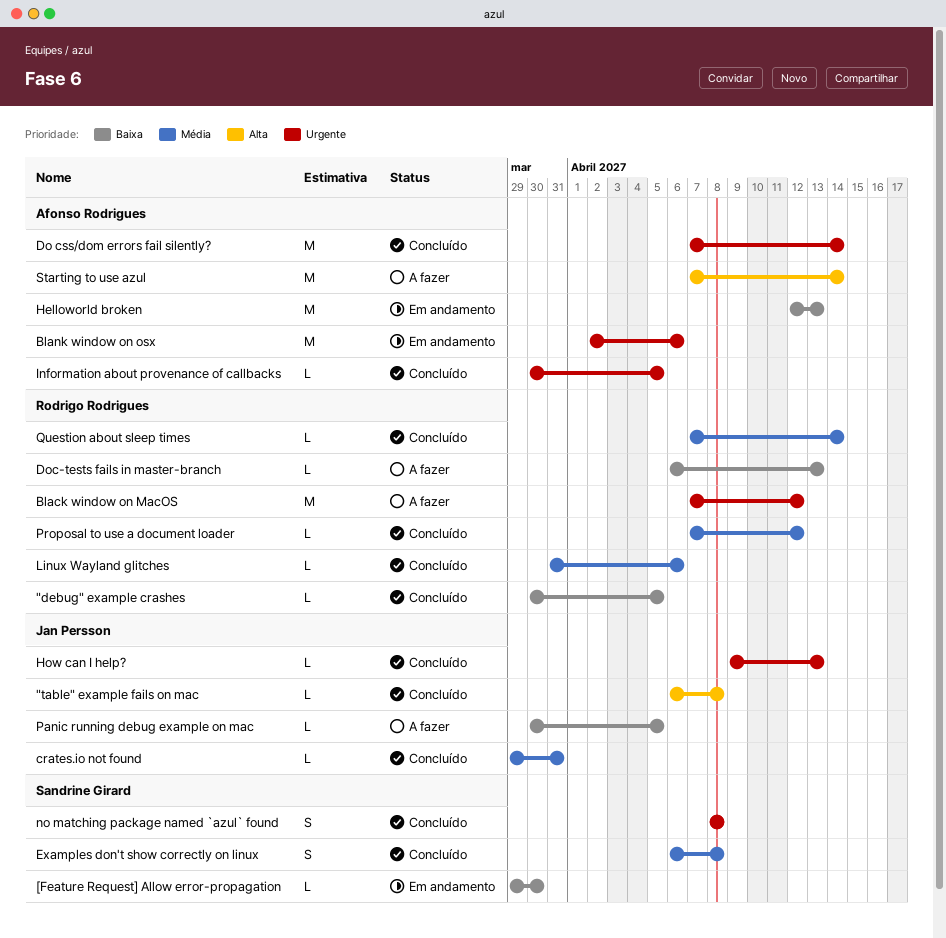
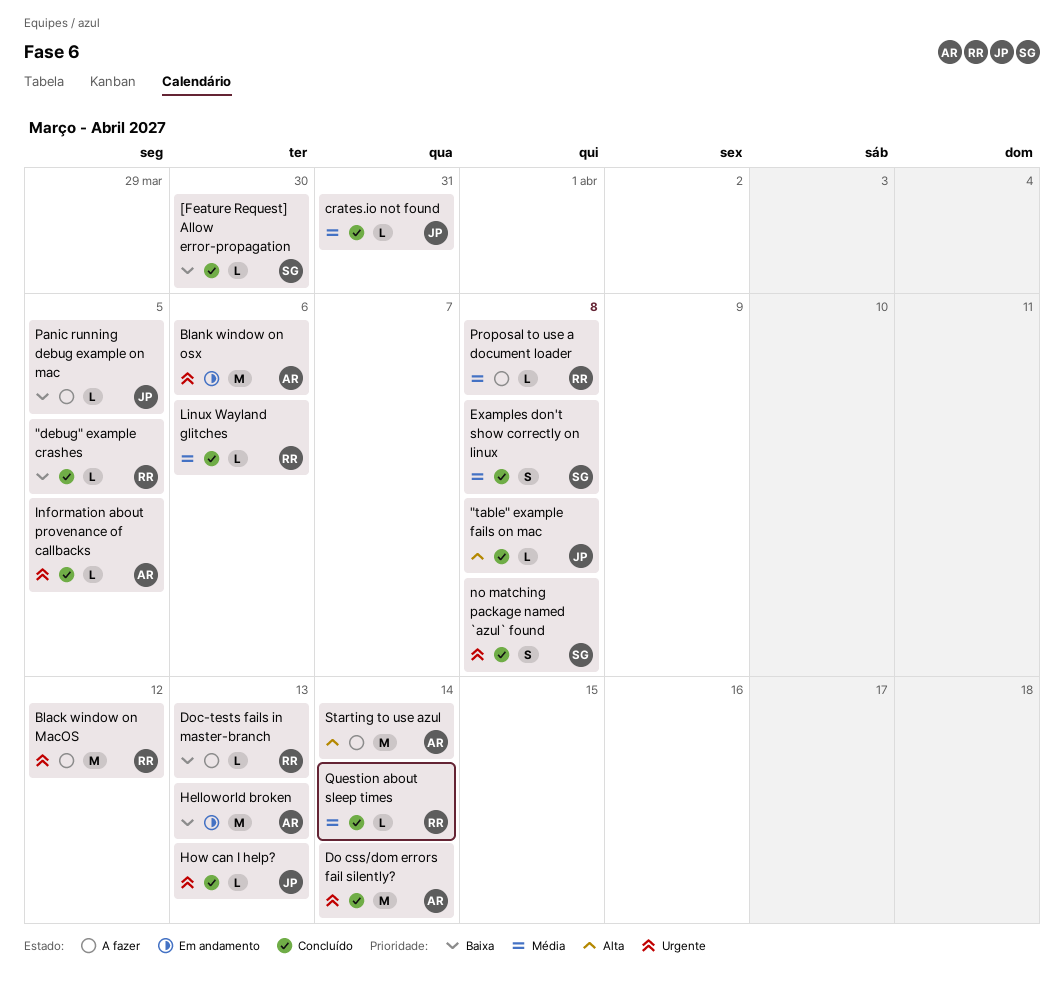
[Feature Request] Allow error-propagation, status: Em andamento -> Concluído
Proposal to use a document loader, status: Concluído -> A fazer
Proposal to use a document loader, due: Apr 12 -> Apr 8

